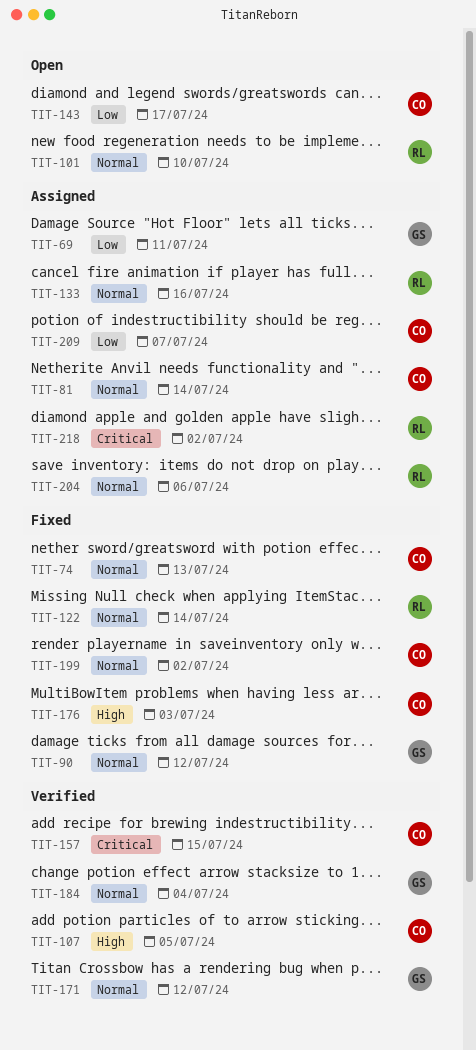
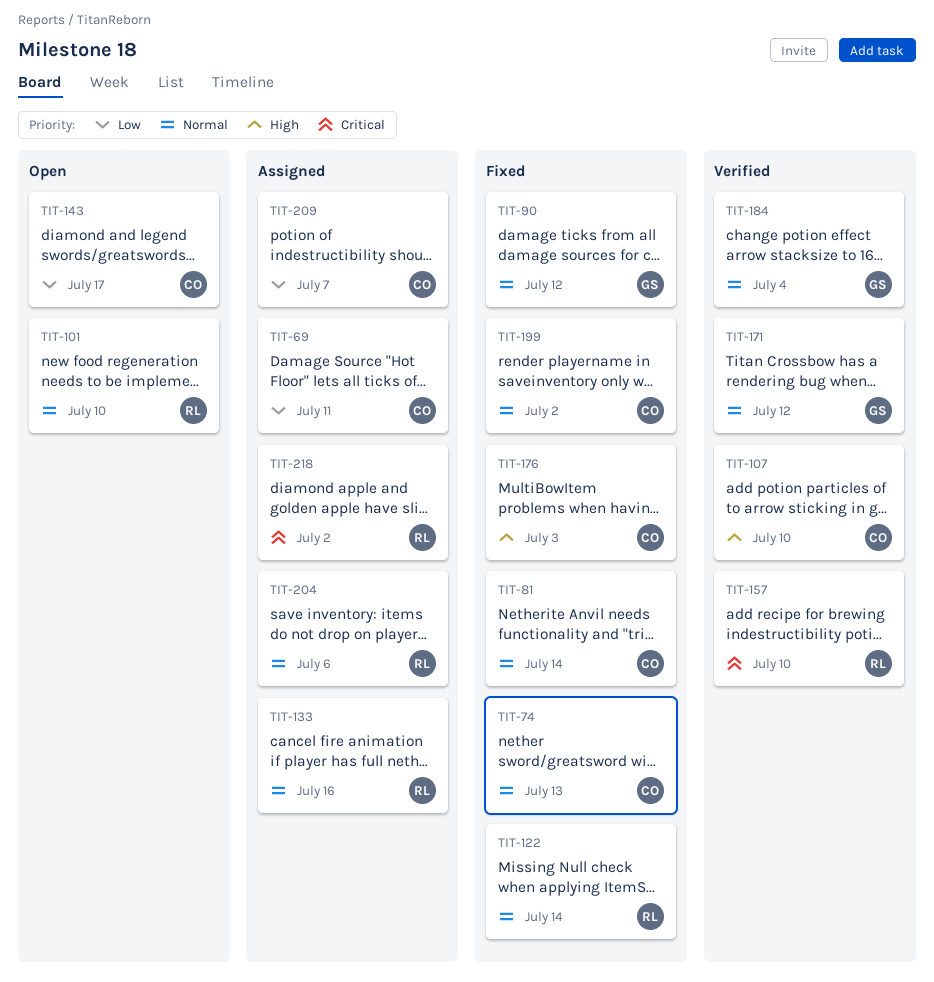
TIT-69, owner: GS -> CO
TIT-81, status: Assigned -> Fixed
TIT-107, due: Jul 5 -> Jul 10
TIT-157, owner: CO -> RL
TIT-157, due: Jul 15 -> Jul 10

